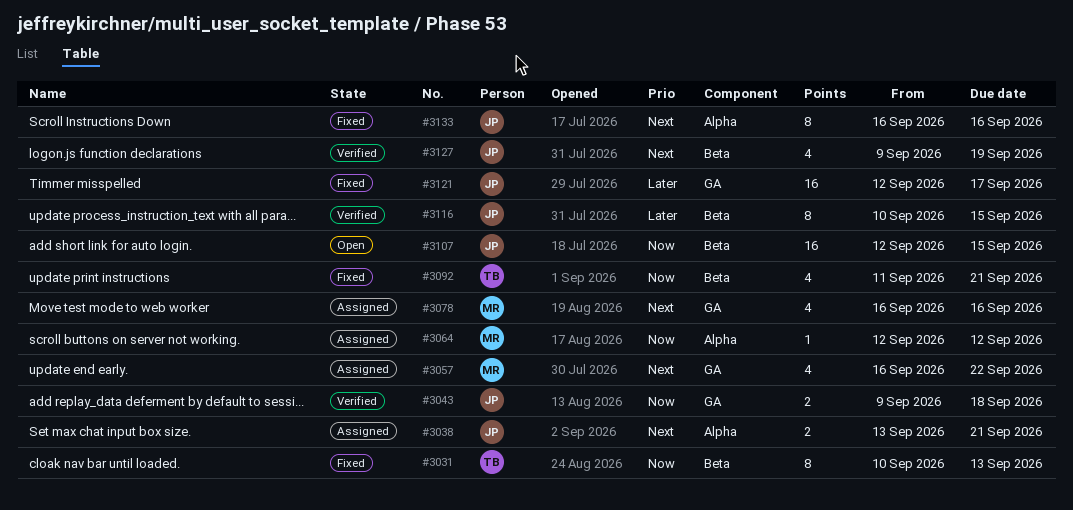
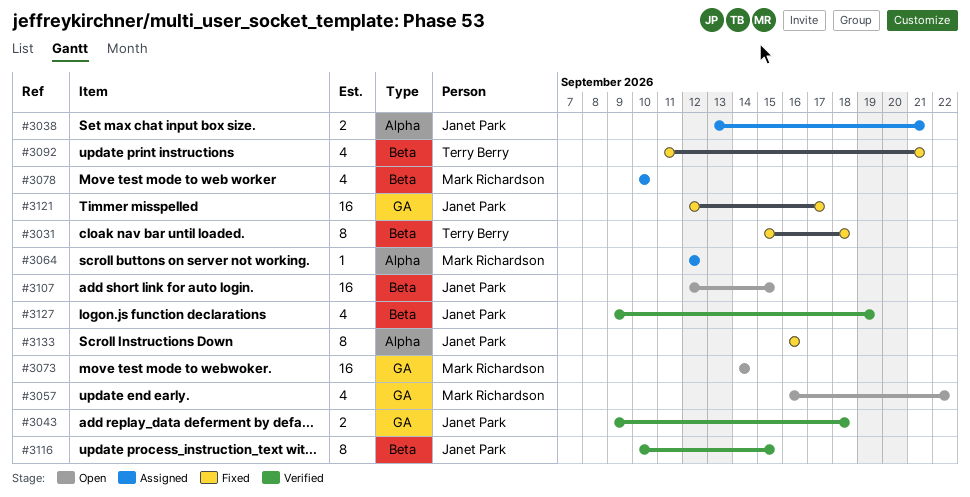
#3031, start: Sep 10 -> Sep 15
#3031, due: Sep 13 -> Sep 18
#3057, status: Assigned -> Open
#3073: none -> present
#3078, label: GA -> Beta
#3078, start: Sep 16 -> Sep 10
#3078, due: Sep 16 -> Sep 10

